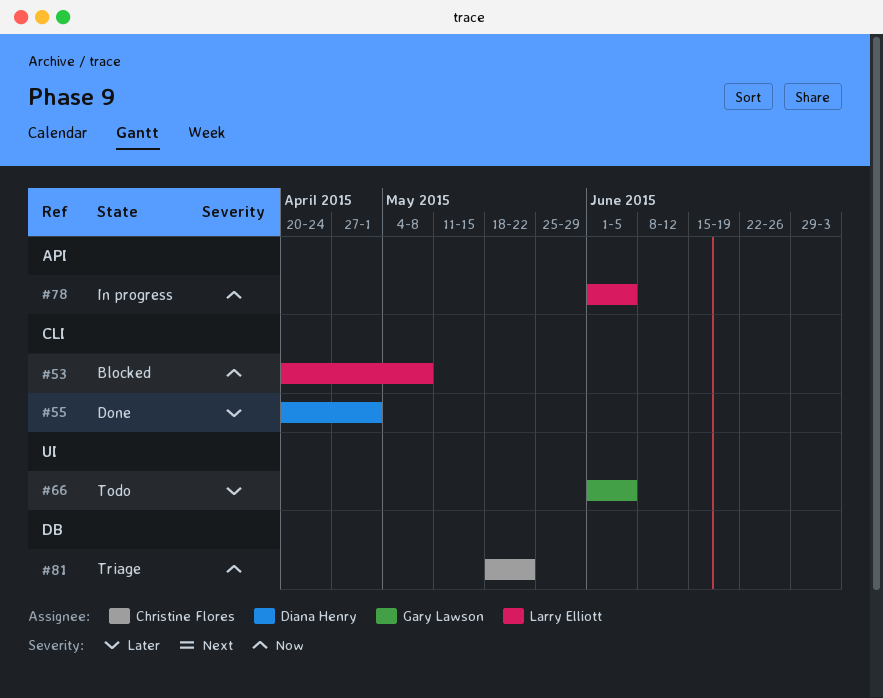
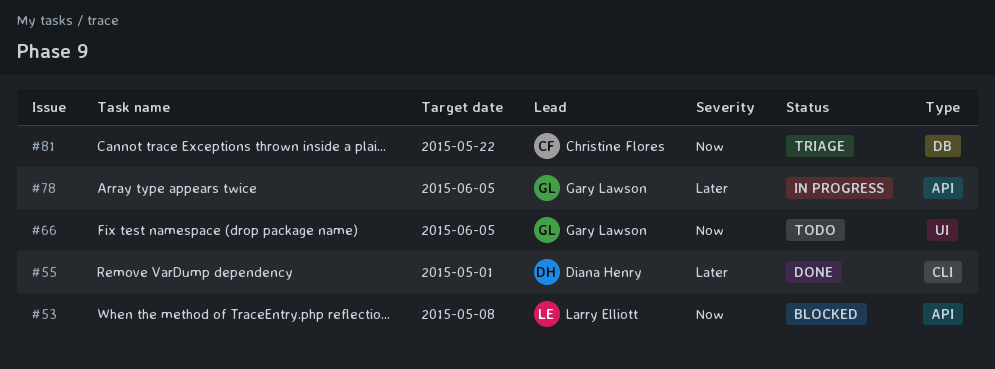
#53, label: CLI -> API
#66, priority: Later -> Now
#78, owner: Larry Elliott -> Gary Lawson
#78, priority: Now -> Later

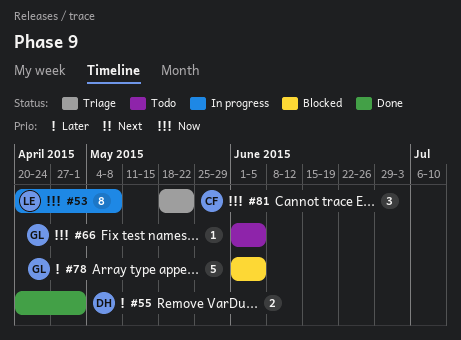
#53, status: Blocked -> In progress
#78, status: In progress -> Blocked

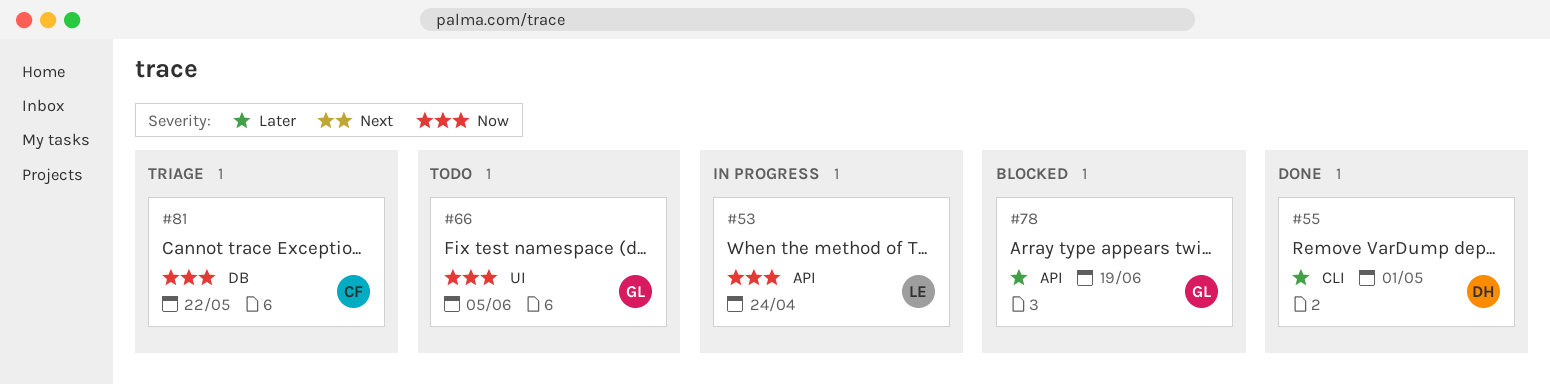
#53, due: May 8 -> Apr 24
#78, due: Jun 5 -> Jun 19

